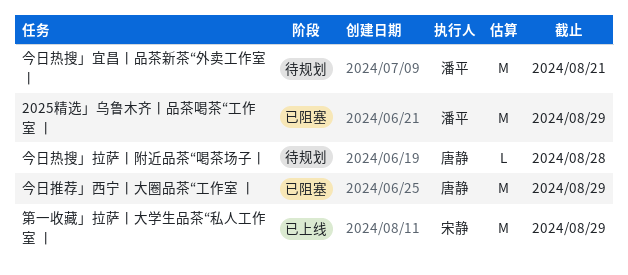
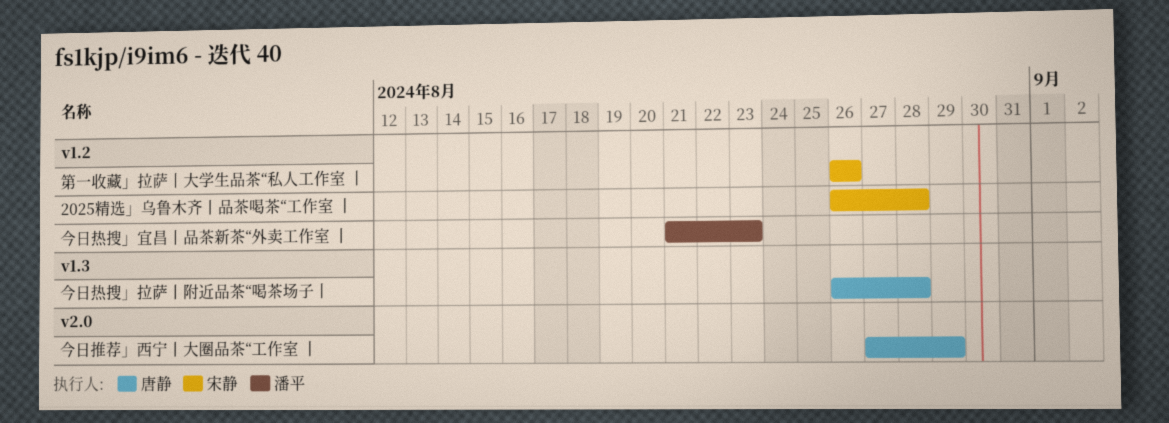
2025精选」乌鲁木齐丨品茶喝茶“工作室 丨, owner: 潘平 -> 宋静
2025精选」乌鲁木齐丨品茶喝茶“工作室 丨, due: Aug 29 -> Aug 28
今日热搜」宜昌丨品茶新茶“外卖工作室 丨, due: Aug 21 -> Aug 23
第一收藏」拉萨丨大学生品茶“私人工作室 丨, due: Aug 29 -> Aug 26

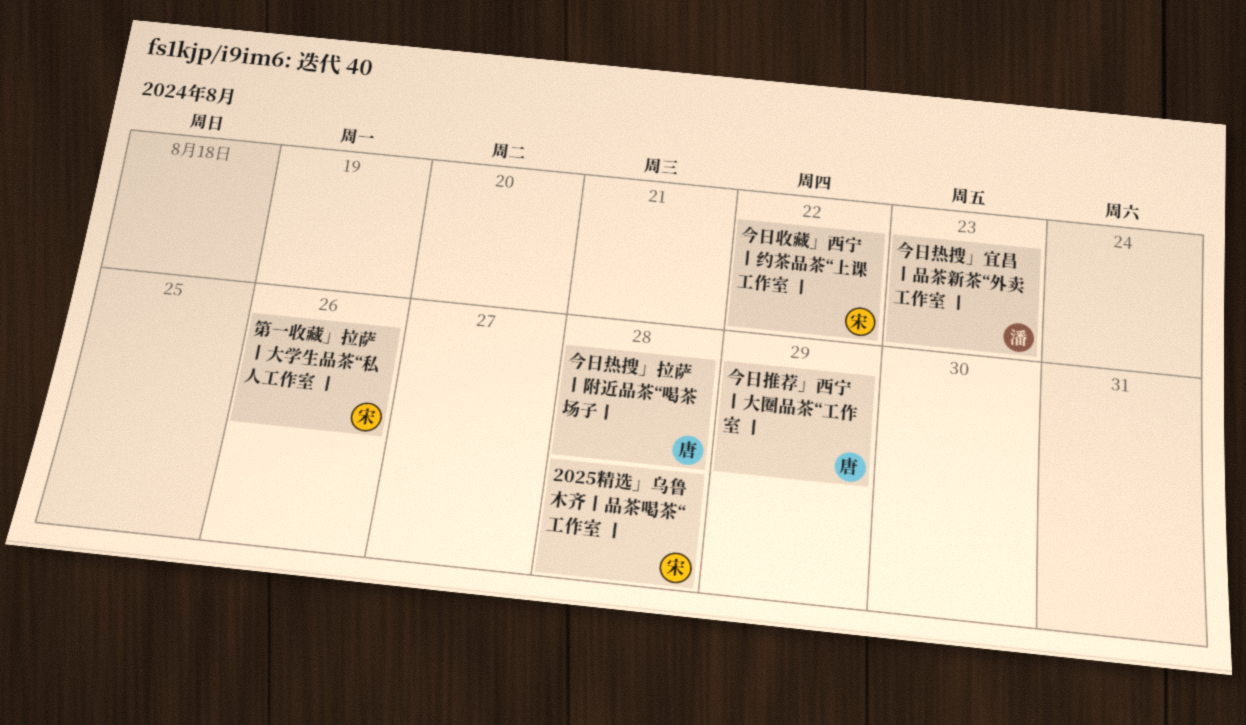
今日收藏」西宁丨约茶品茶“上课工作室 丨: none -> present

